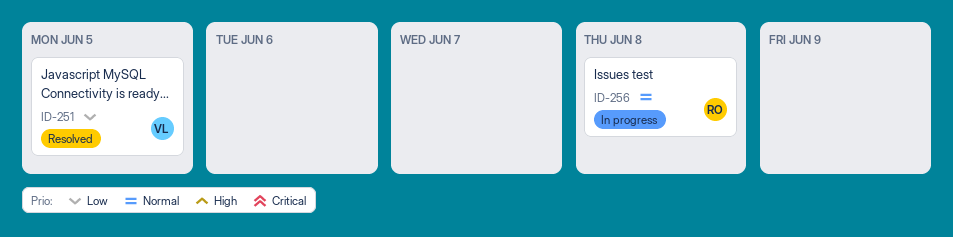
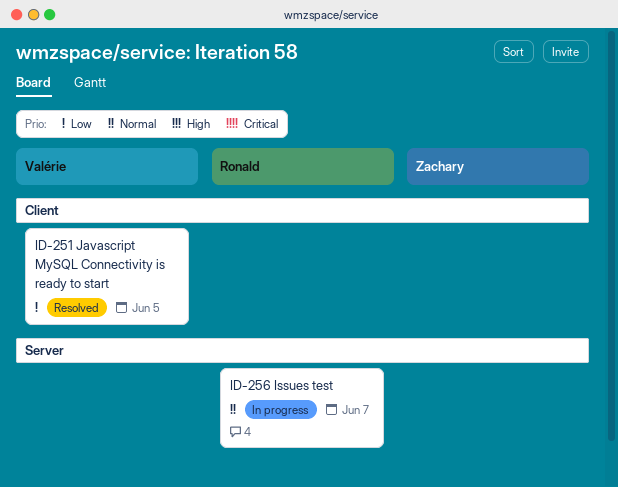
ID-256, due: Jun 8 -> Jun 7

